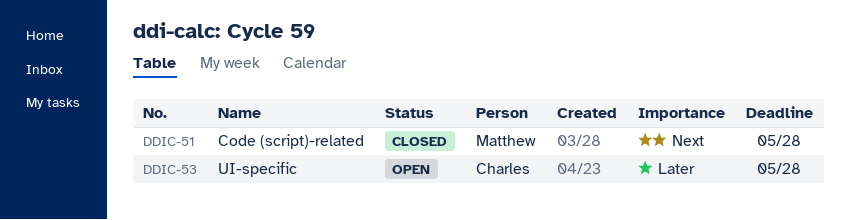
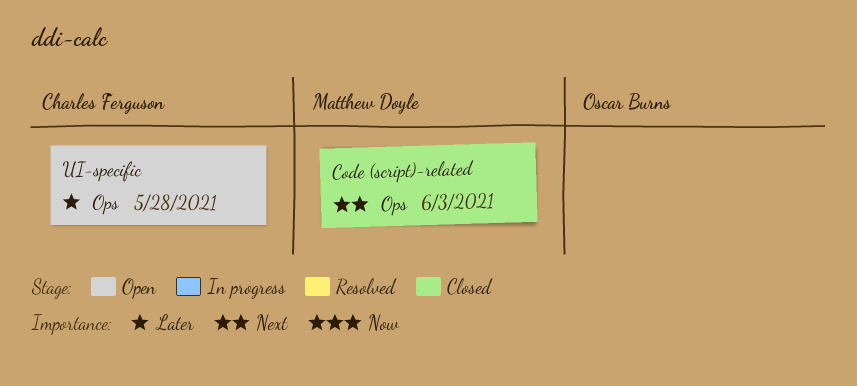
Code (script)-related, due: May 28 -> Jun 3

